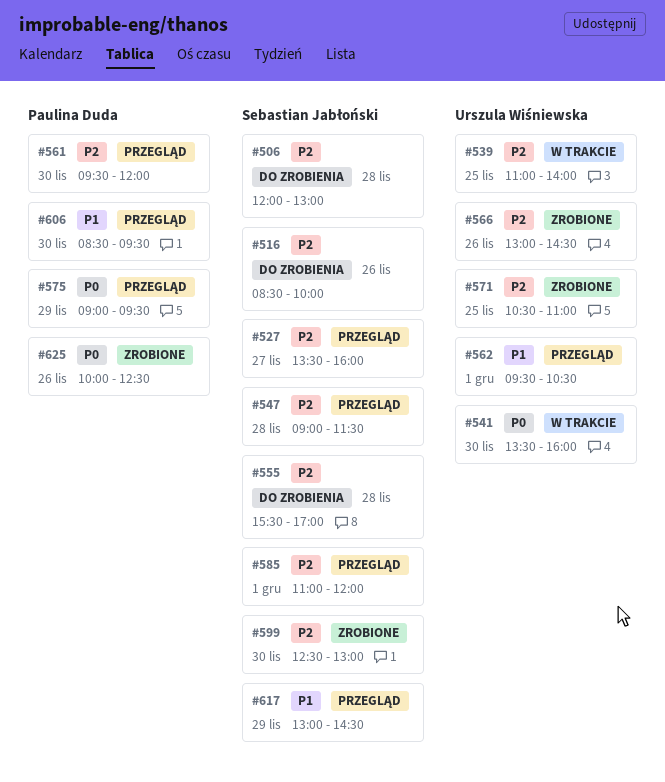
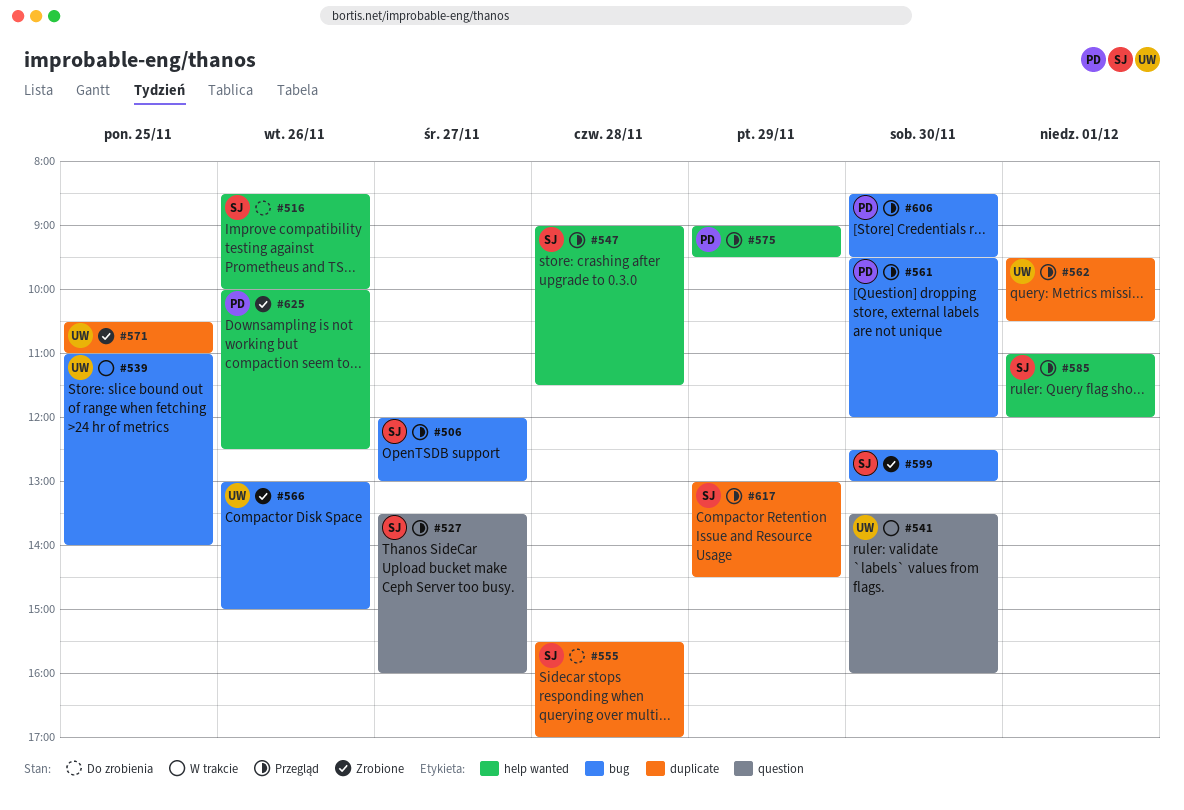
#506, status: Do zrobienia -> Przegląd
#506, day: Nov 28 -> Nov 27
#566, ends: 14:30 -> 15:00

